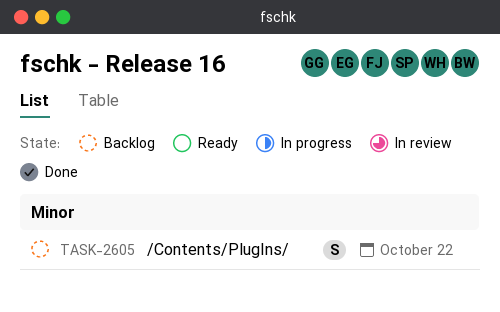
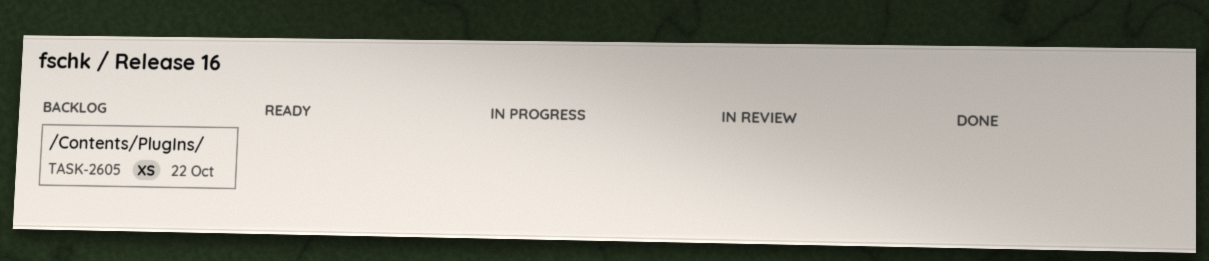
TASK-2605, estimate: S -> XS

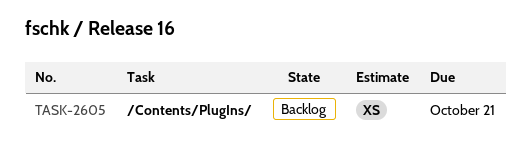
TASK-2605, due: Oct 22 -> Oct 21

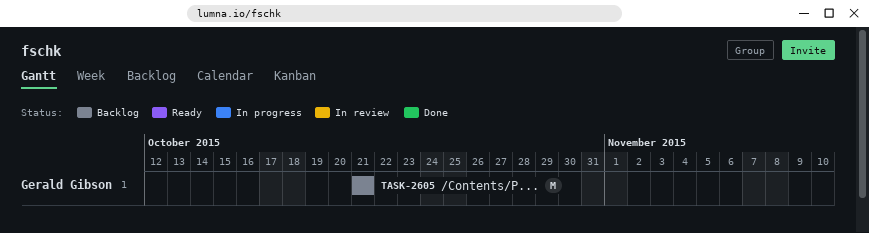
TASK-2605, estimate: XS -> M

